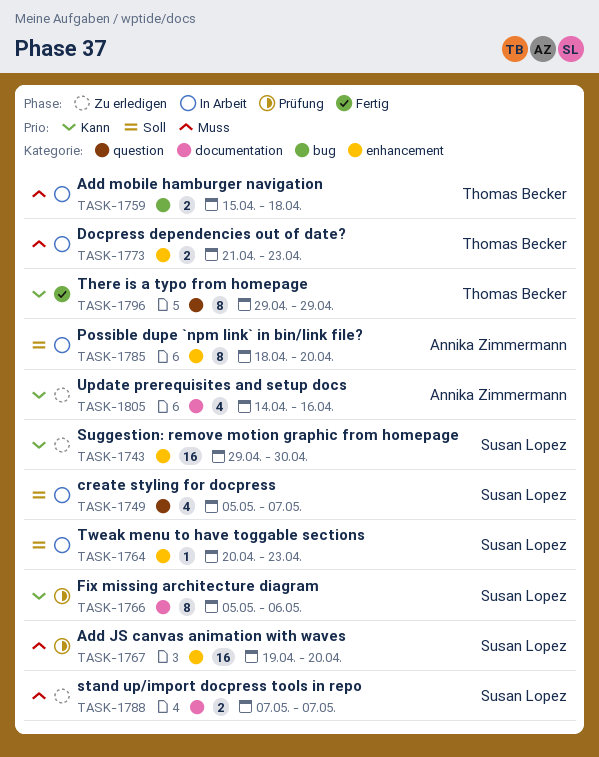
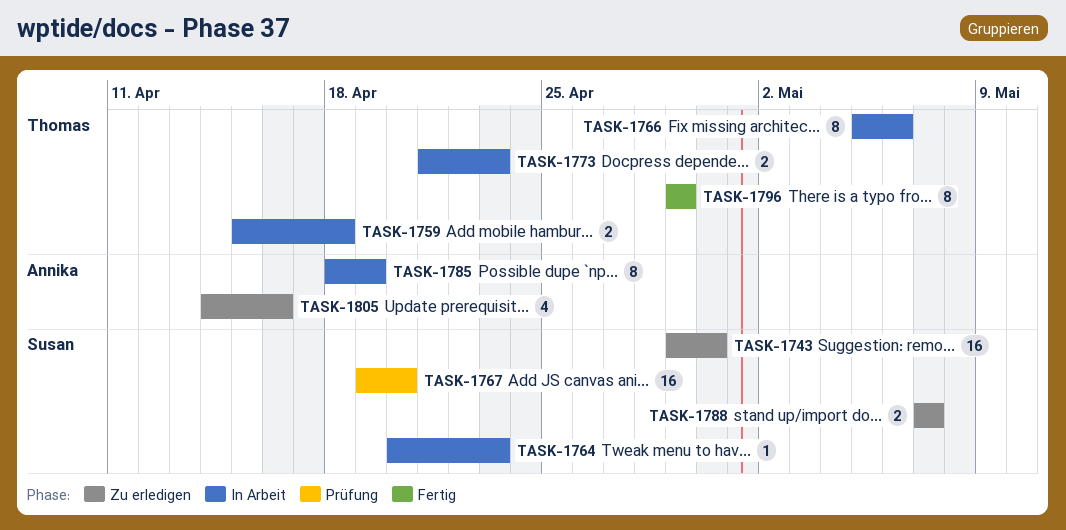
TASK-1749: present -> none
TASK-1766, status: Prüfung -> In Arbeit
TASK-1766, owner: Susan Lopez -> Thomas Becker
TASK-1785, due: Apr 20 -> Apr 19

